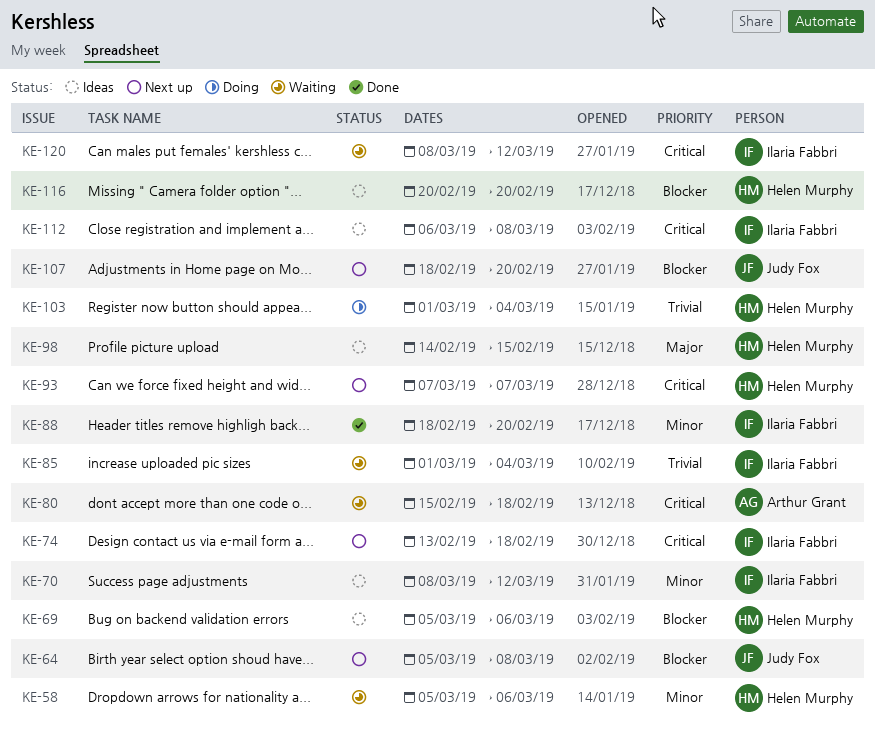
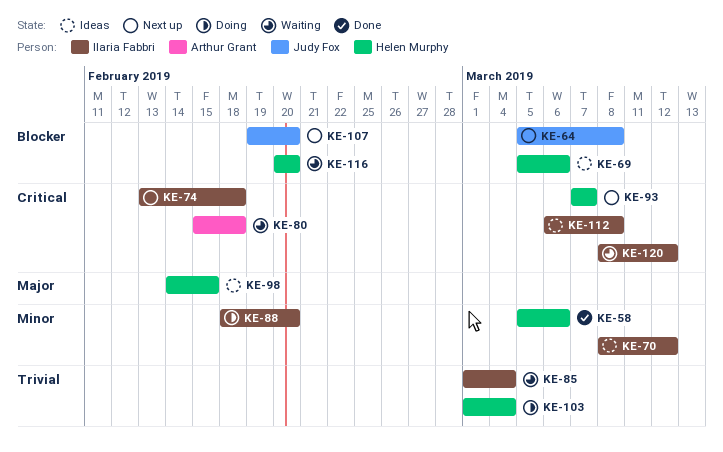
KE-58, status: Waiting -> Done
KE-88, status: Done -> Doing
KE-107, start: Feb 18 -> Feb 19
KE-116, status: Ideas -> Waiting

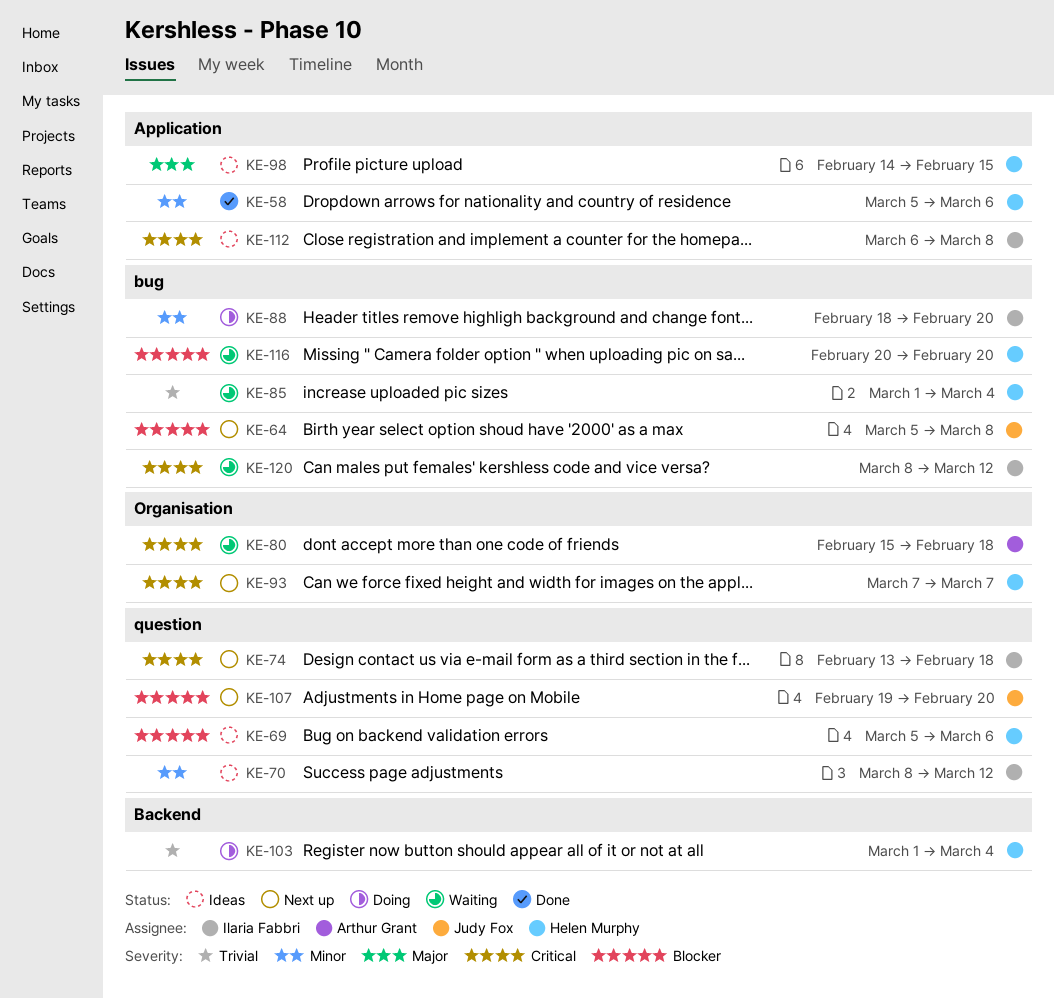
KE-85, owner: Ilaria Fabbri -> Helen Murphy

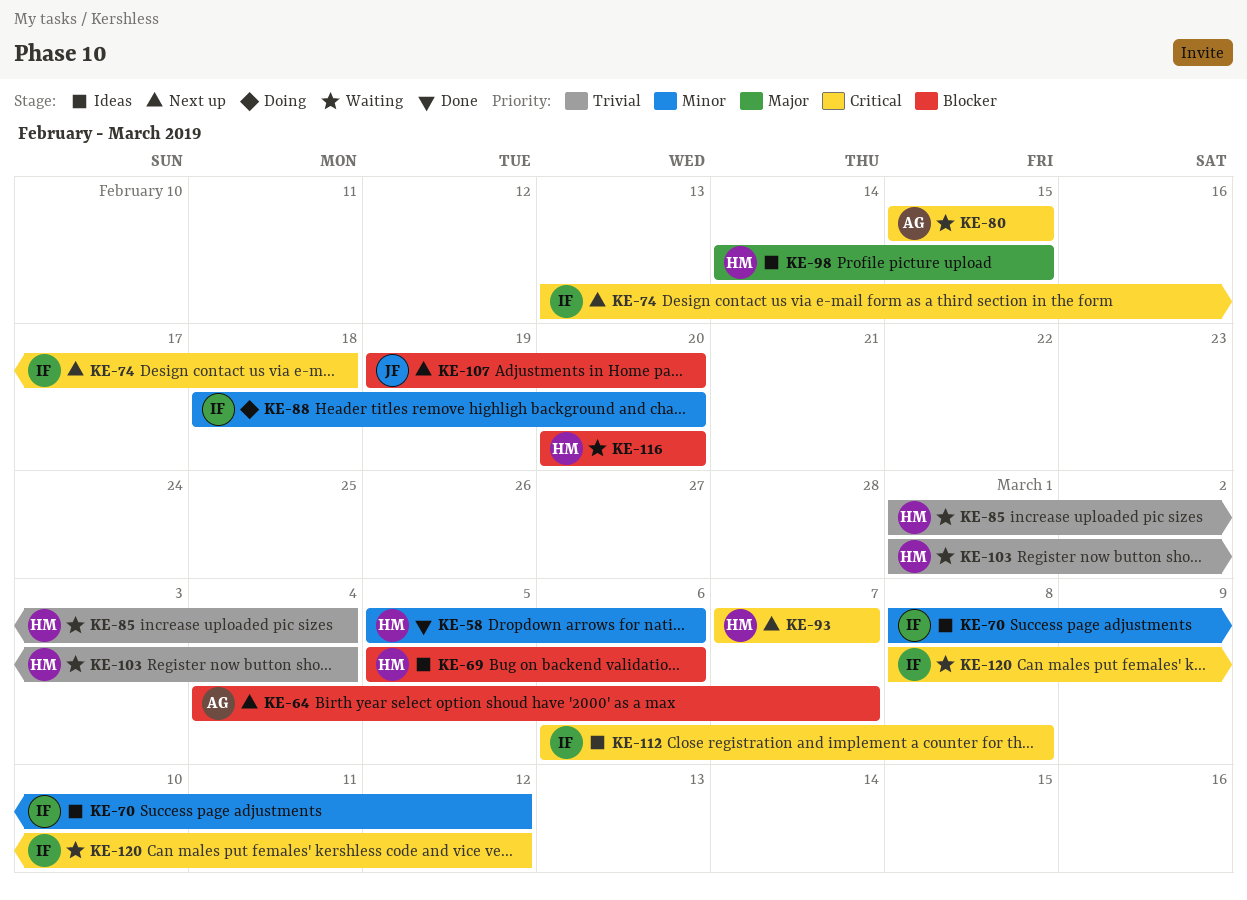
KE-64, owner: Judy Fox -> Arthur Grant
KE-64, start: Mar 5 -> Mar 4
KE-64, due: Mar 8 -> Mar 7
KE-80, due: Feb 18 -> Feb 15
KE-103, status: Doing -> Waiting

